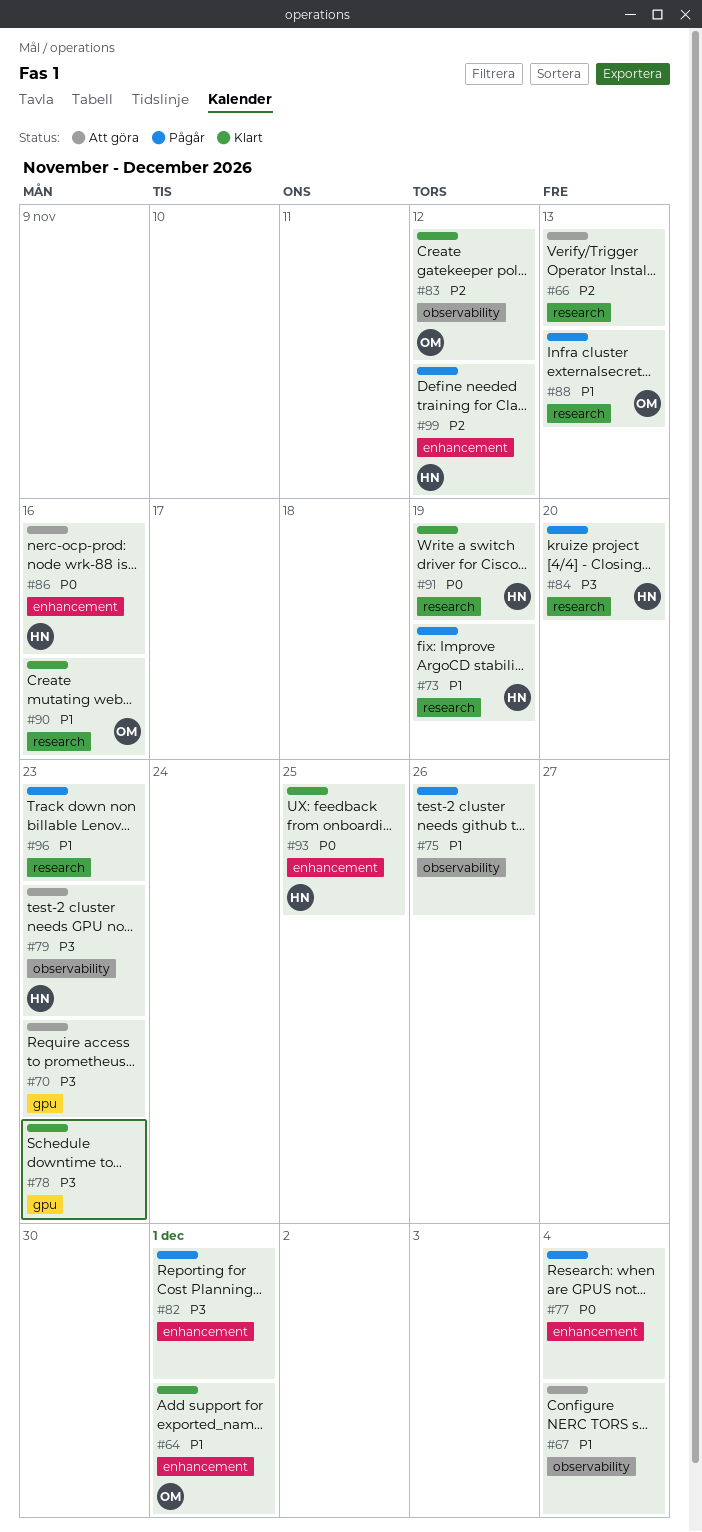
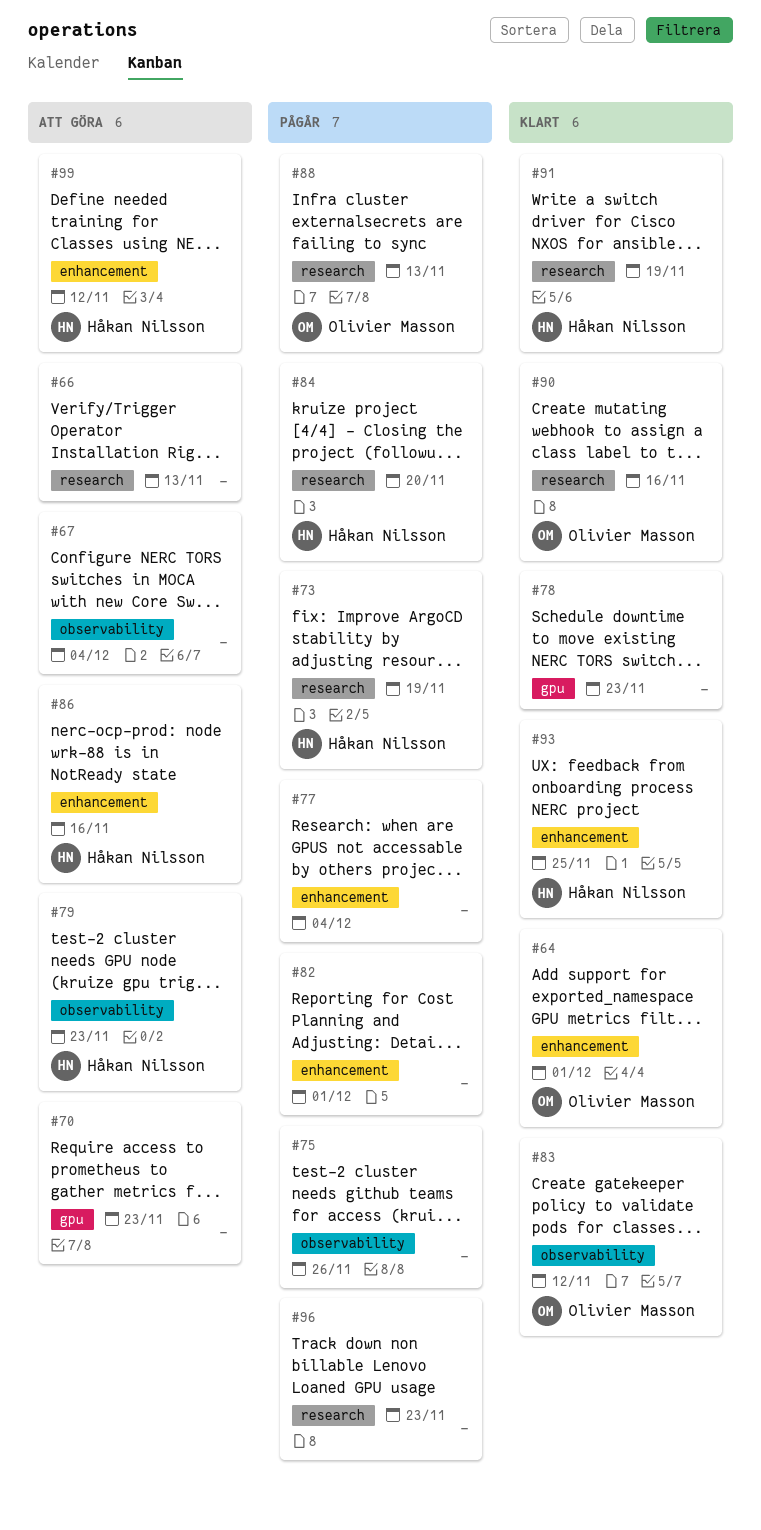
#99, status: Pågår -> Att göra

